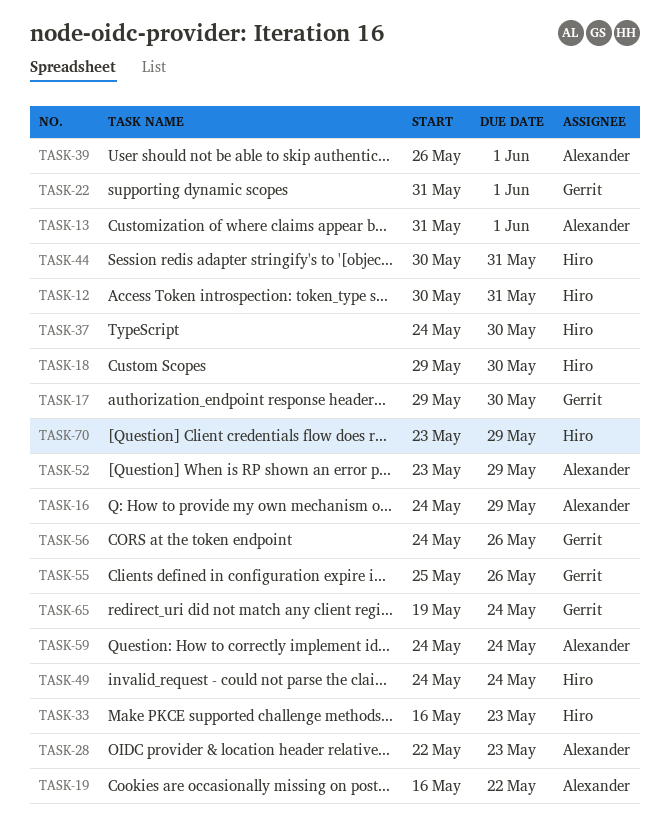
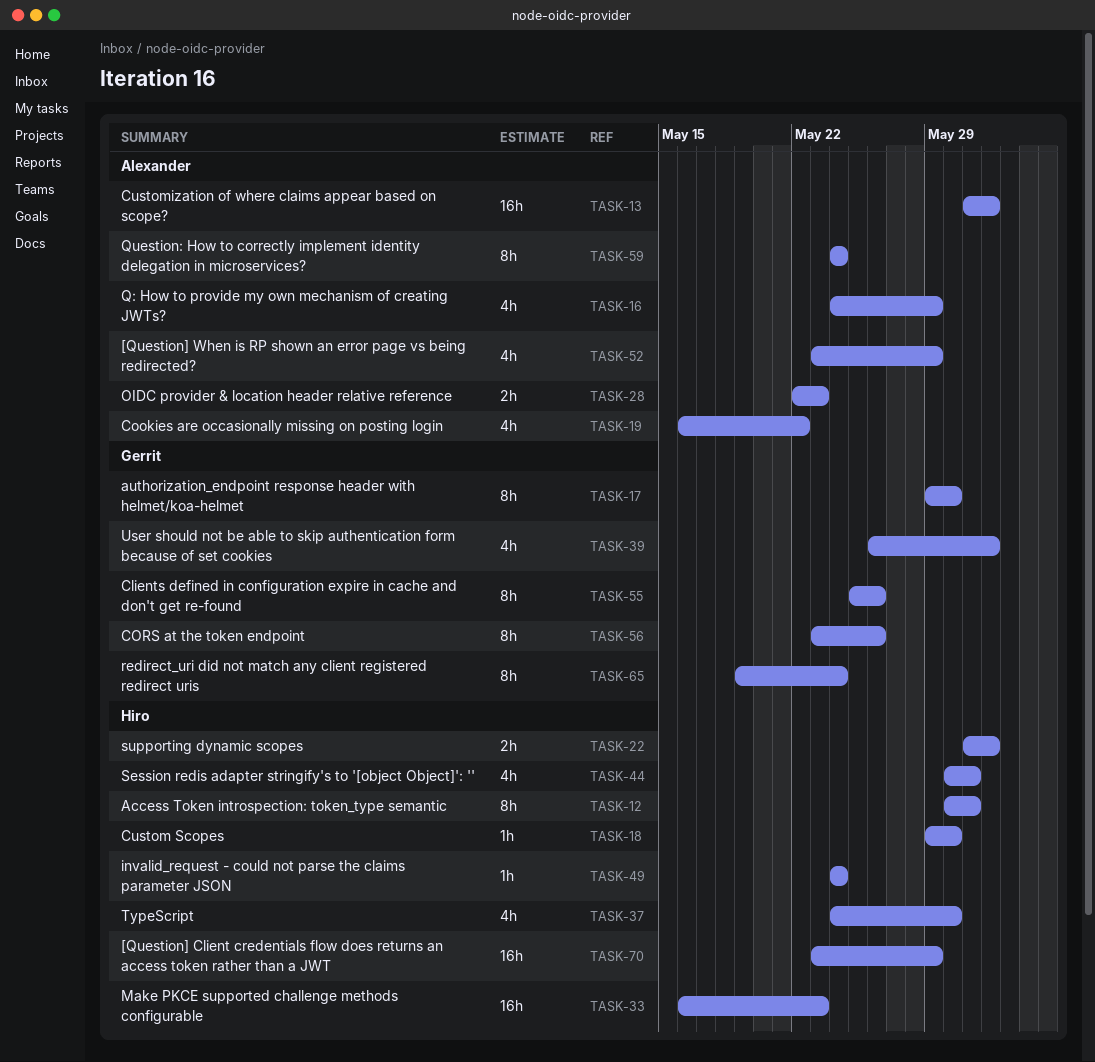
TASK-22, owner: Gerrit -> Hiro
TASK-39, owner: Alexander -> Gerrit
TASK-56, start: May 24 -> May 23

